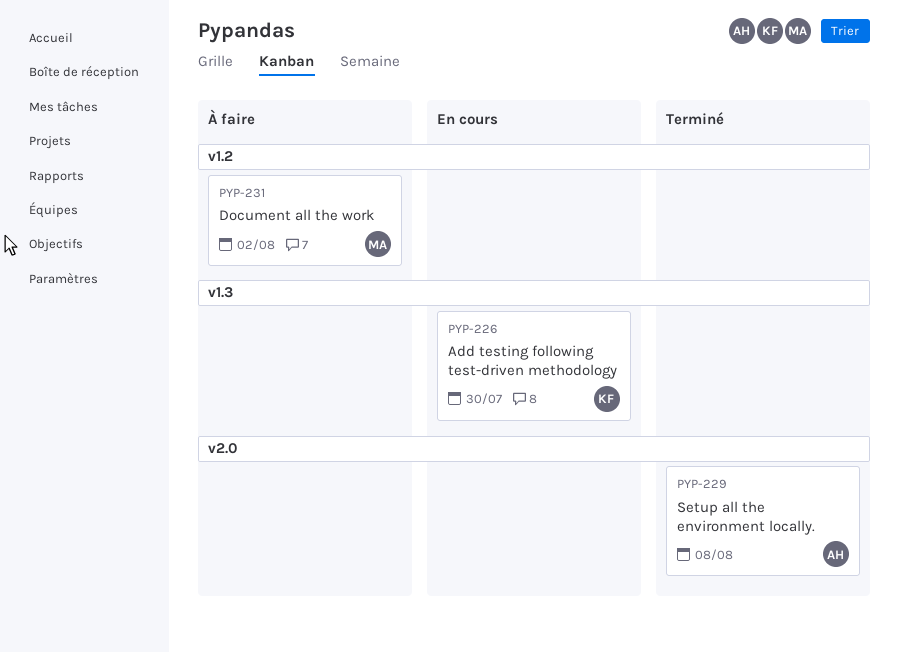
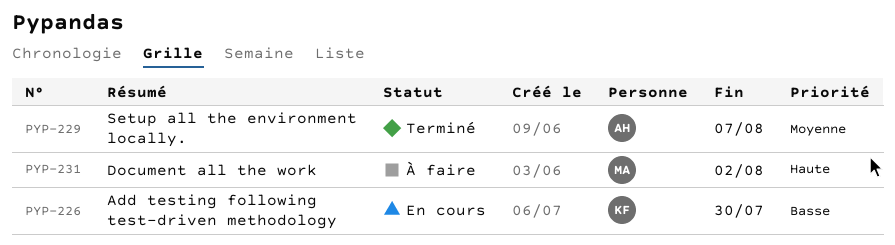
PYP-229, due: Aug 8 -> Aug 7

